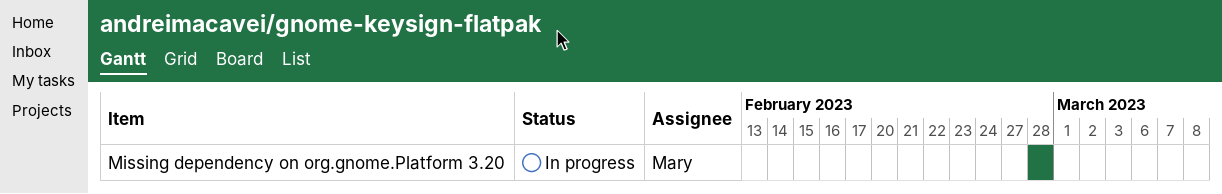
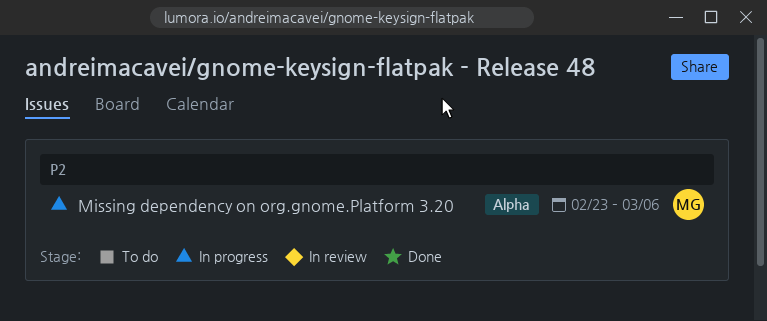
Missing dependency on org.gnome.Platform 3.20, start: Feb 28 -> Feb 23
Missing dependency on org.gnome.Platform 3.20, due: Feb 28 -> Mar 6

